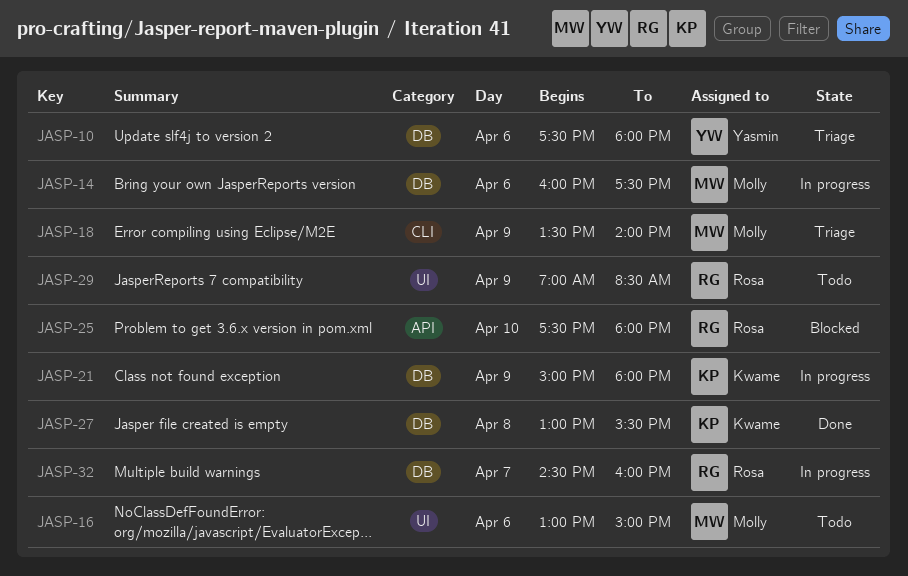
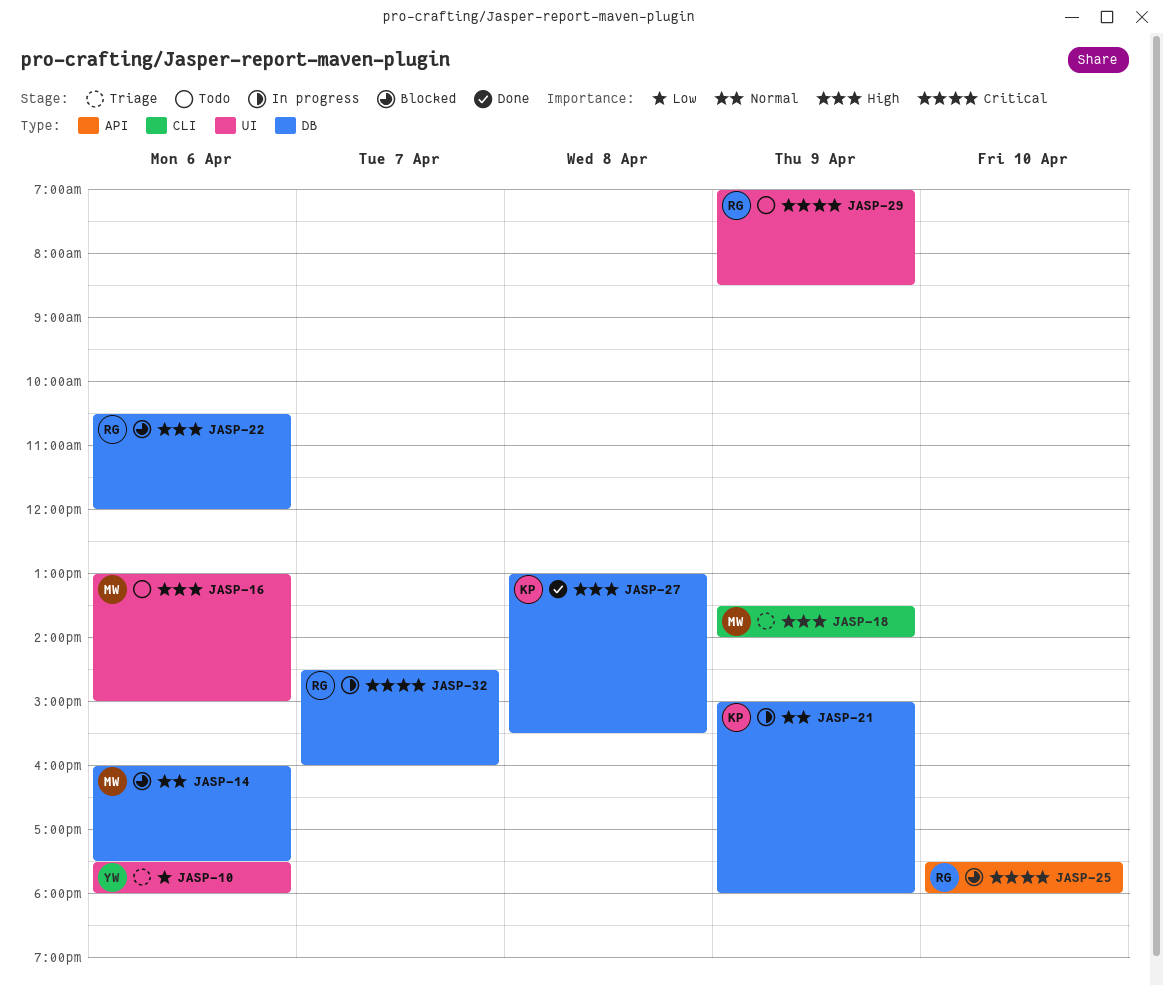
JASP-10, label: DB -> UI
JASP-14, status: In progress -> Blocked
JASP-22: none -> present

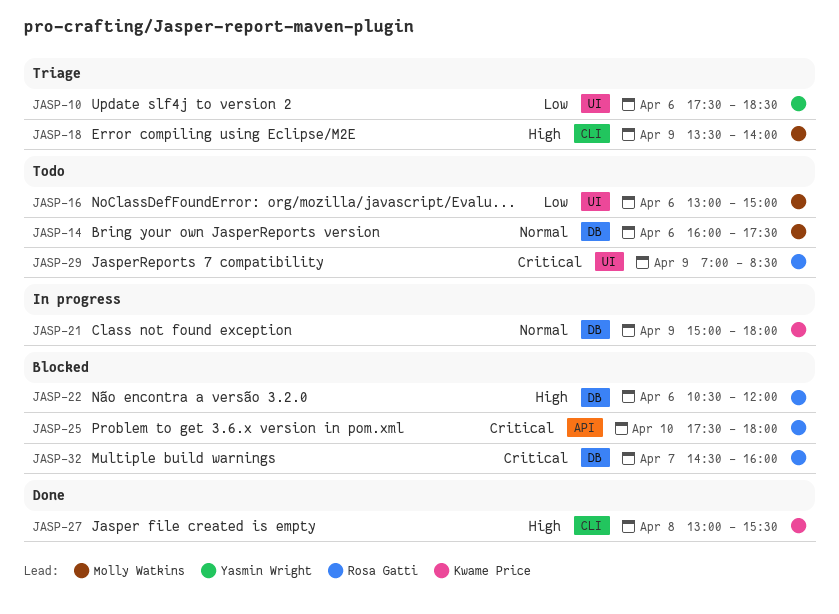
JASP-10, ends: 18:00 -> 18:30
JASP-14, status: Blocked -> Todo
JASP-16, priority: High -> Low
JASP-27, label: DB -> CLI
JASP-32, status: In progress -> Blocked

